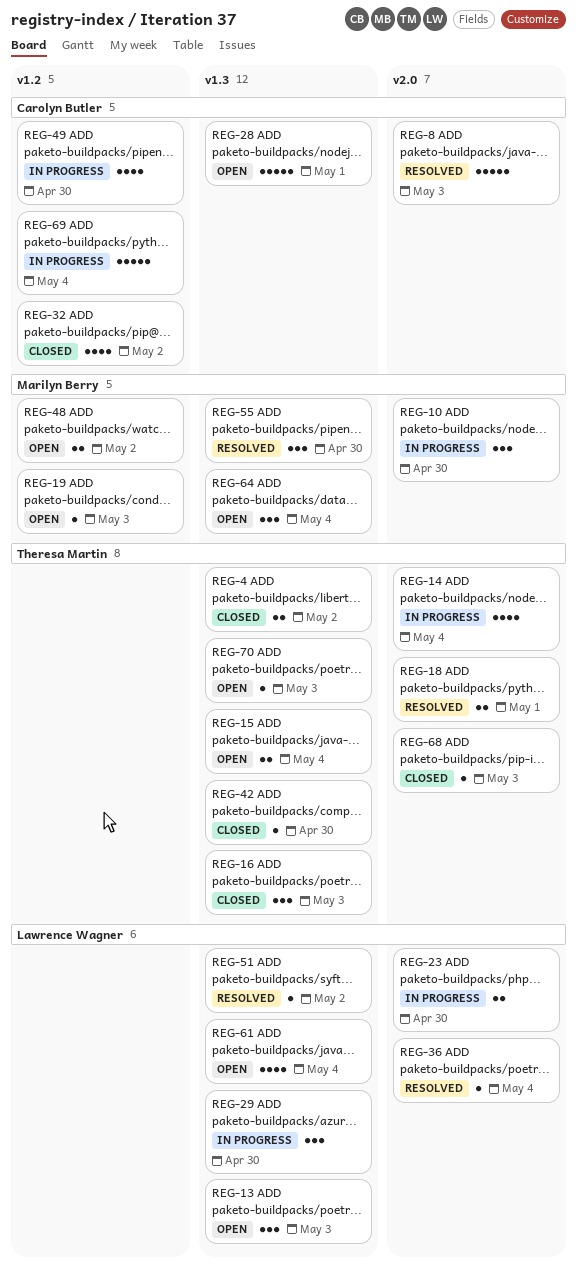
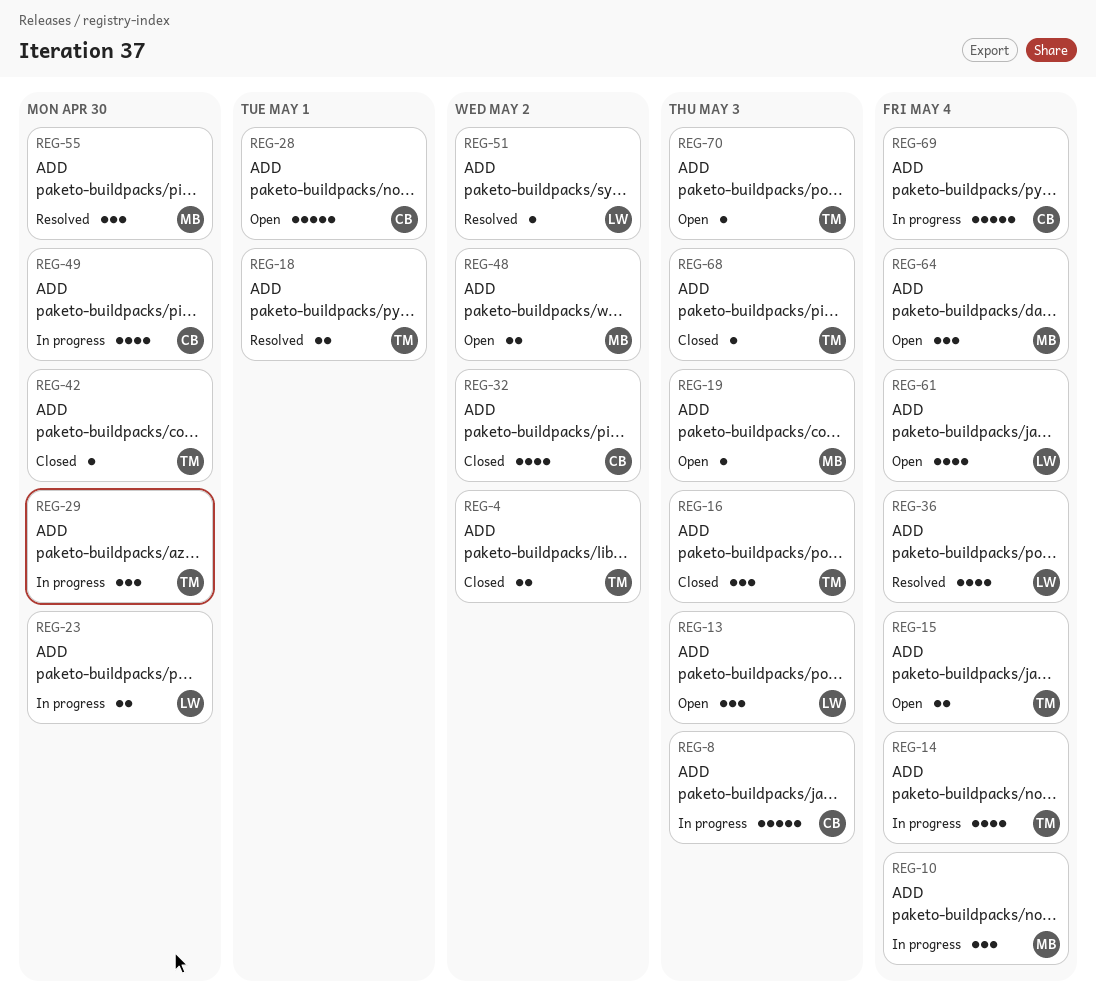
REG-8, status: Resolved -> In progress
REG-10, due: Apr 30 -> May 4
REG-29, owner: Lawrence Wagner -> Theresa Martin
REG-36, estimate: 1 -> 4

